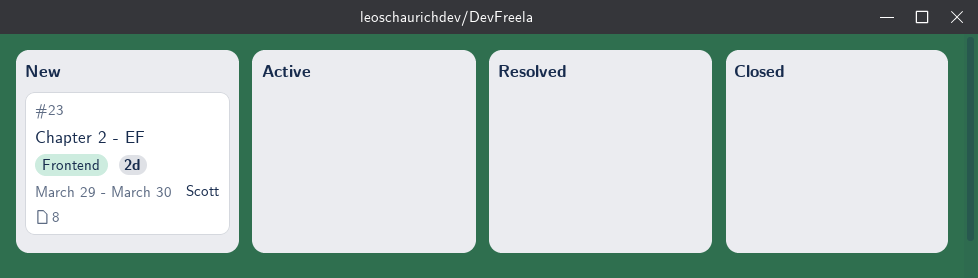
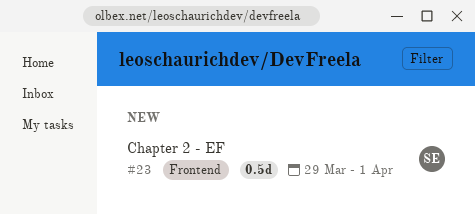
#23, estimate: 2d -> 0.5d
#23, due: Mar 30 -> Apr 1

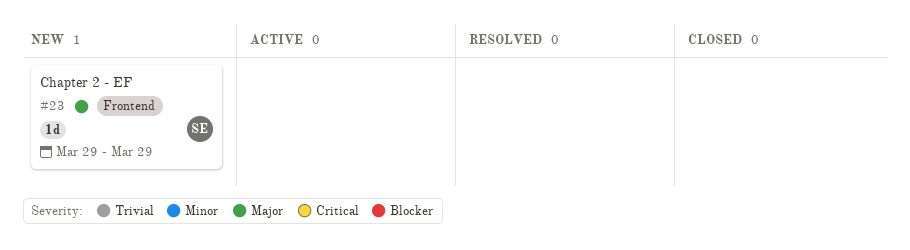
#23, estimate: 0.5d -> 1d
#23, due: Apr 1 -> Mar 29

